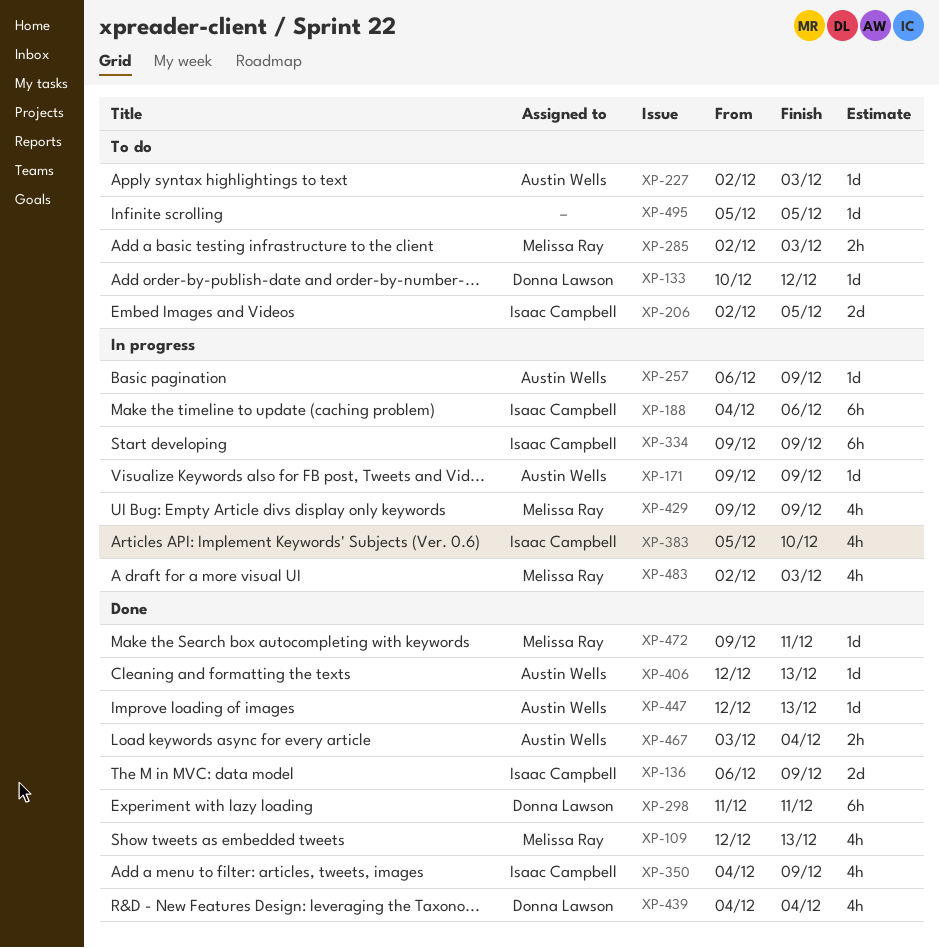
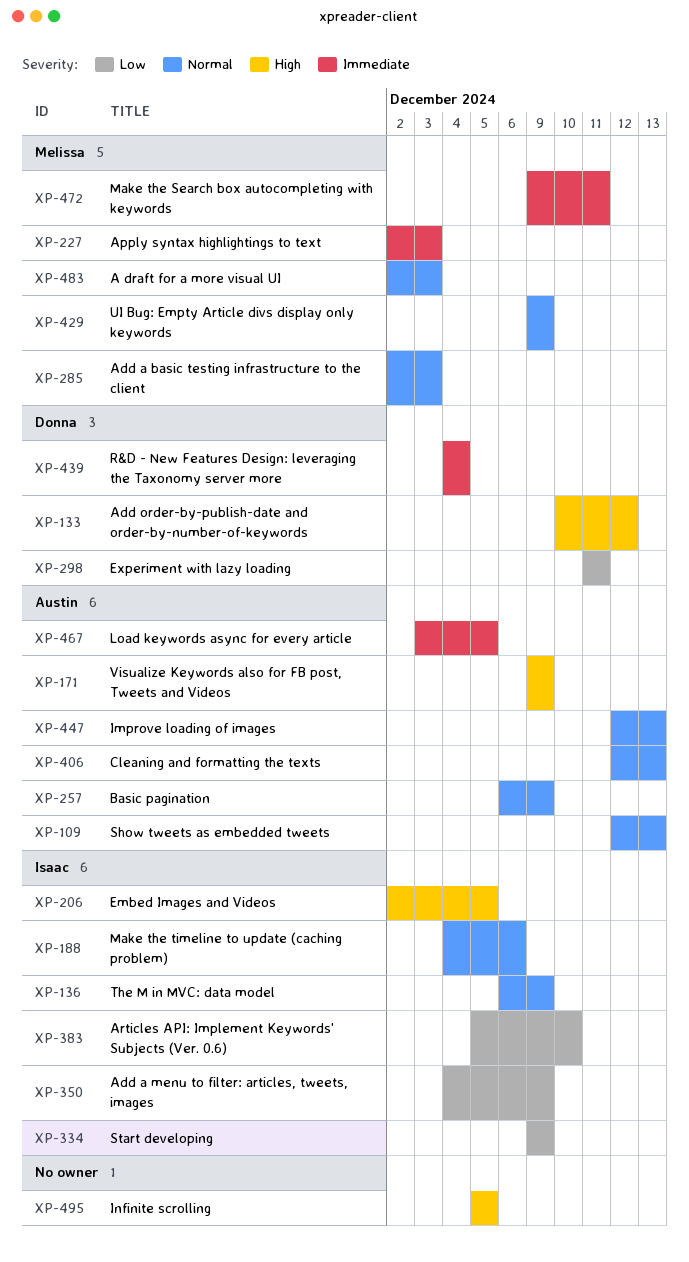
XP-109, owner: Melissa Ray -> Austin Wells
XP-227, owner: Austin Wells -> Melissa Ray
XP-467, due: Dec 4 -> Dec 5

